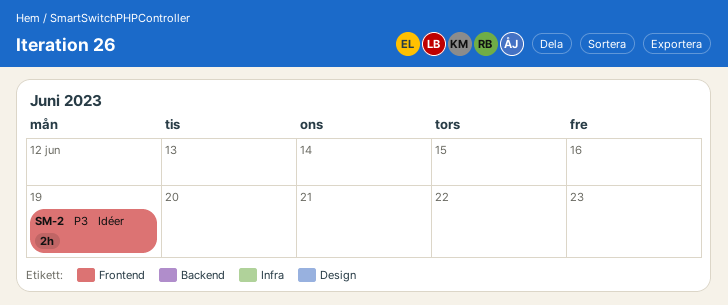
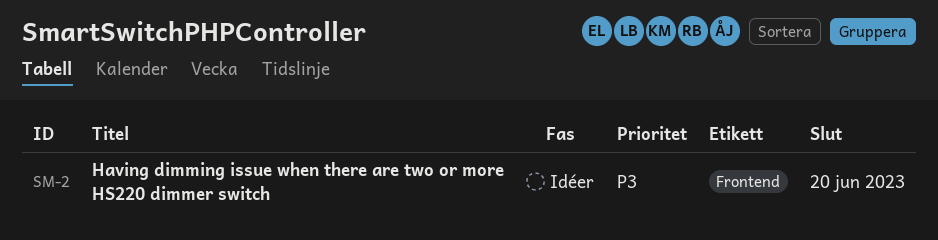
SM-2, due: Jun 19 -> Jun 20

